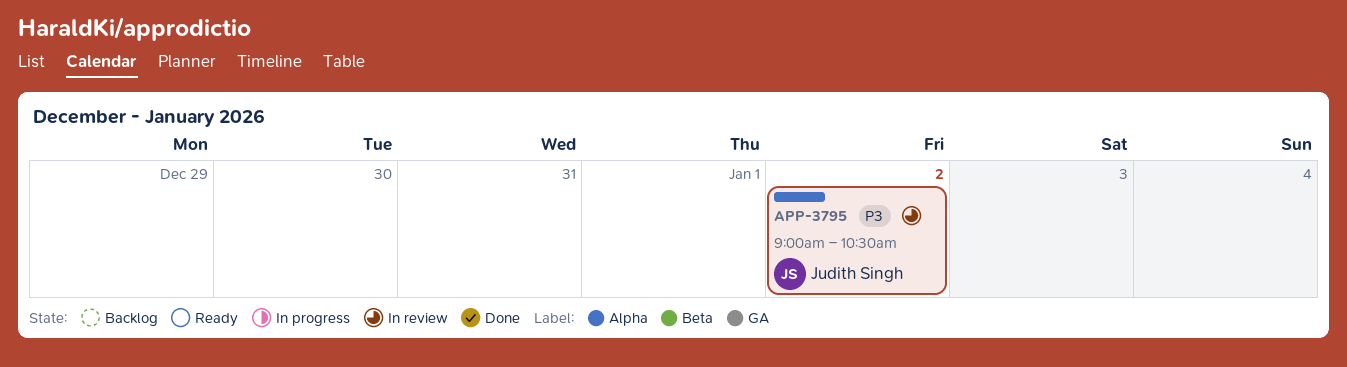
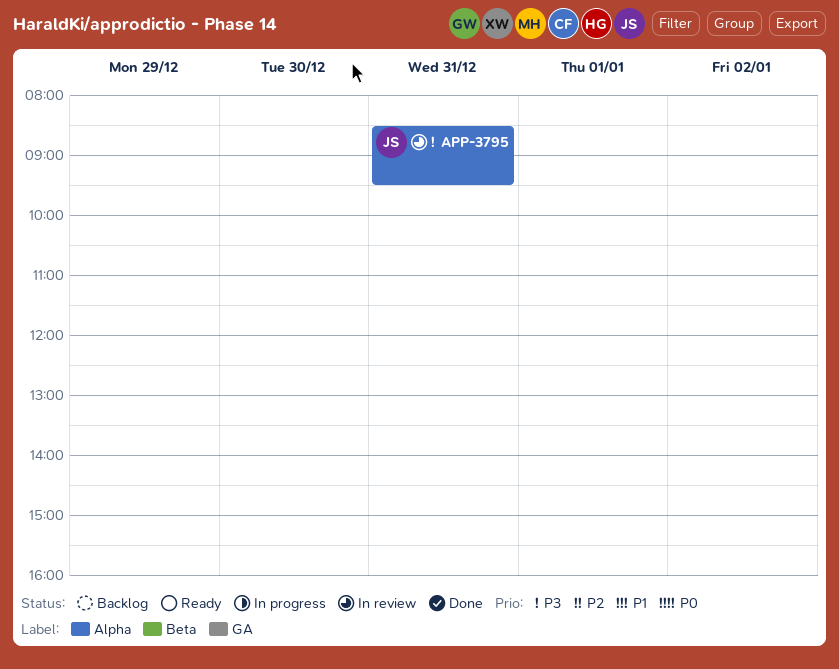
APP-3795, day: Jan 2 -> Dec 31
APP-3795, begins: 09:00 -> 08:30
APP-3795, ends: 10:30 -> 09:30

